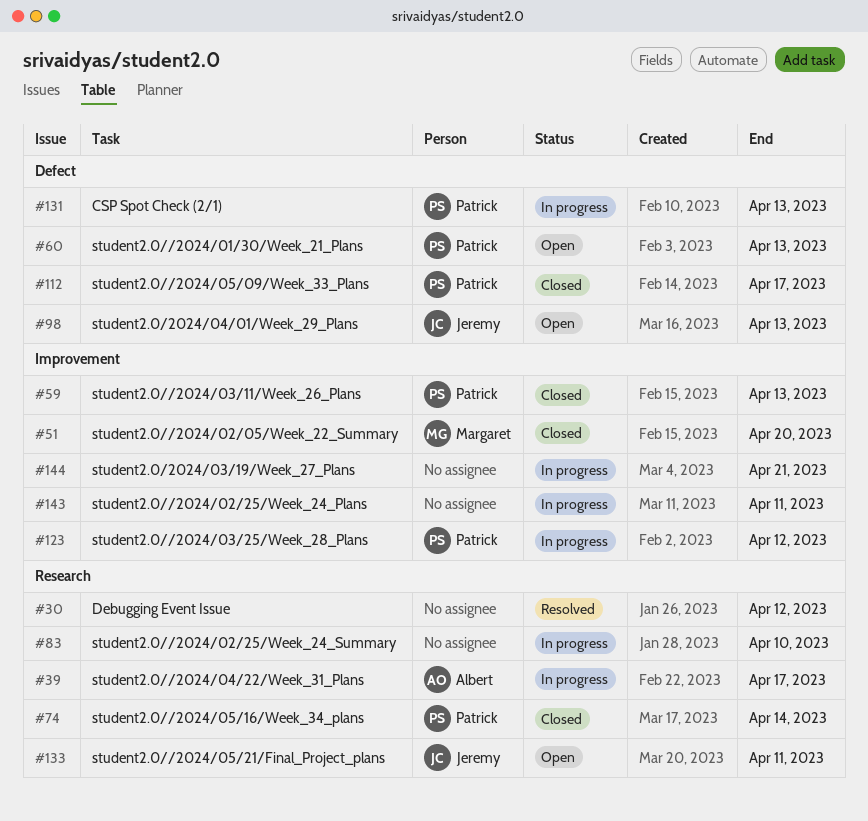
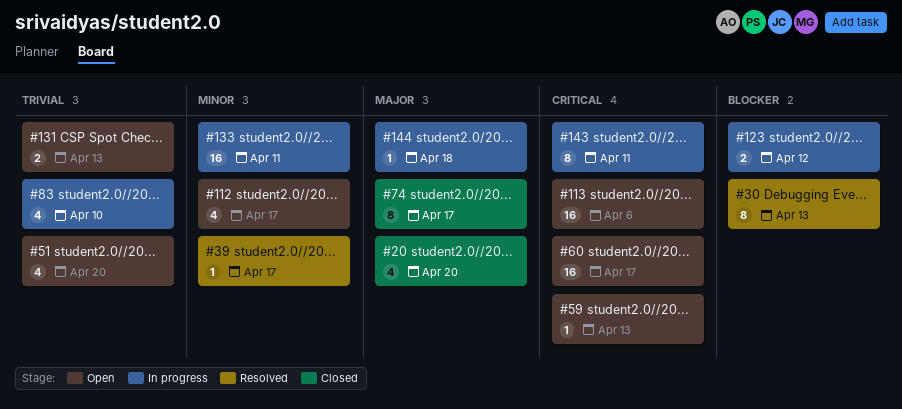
#20: none -> present
#30, due: Apr 12 -> Apr 13
#39, status: In progress -> Resolved
#51, status: Closed -> Open
#59, status: Closed -> Open
#60, due: Apr 13 -> Apr 17
#74, due: Apr 14 -> Apr 17
#98: present -> none
#112, status: Closed -> Open
#113: none -> present
#131, status: In progress -> Open
#133, status: Open -> In progress
#144, due: Apr 21 -> Apr 18

